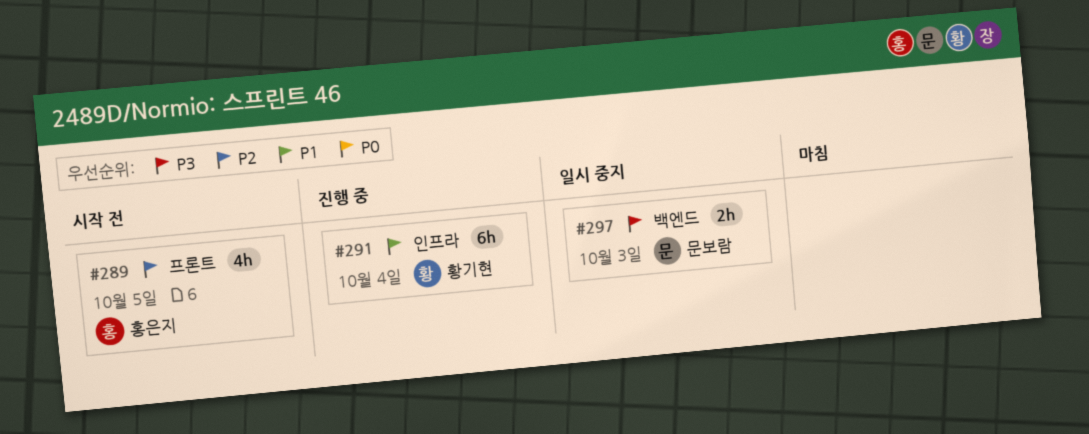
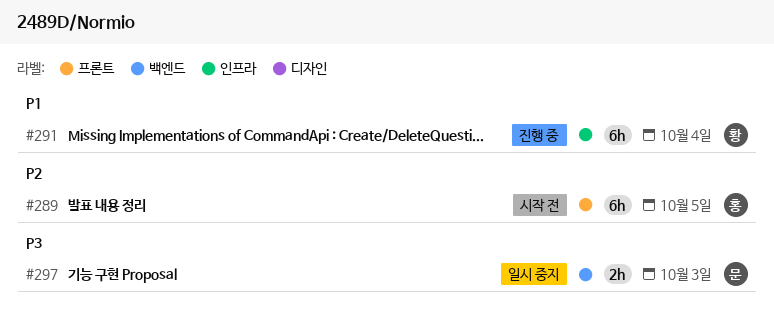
#289, estimate: 4h -> 6h

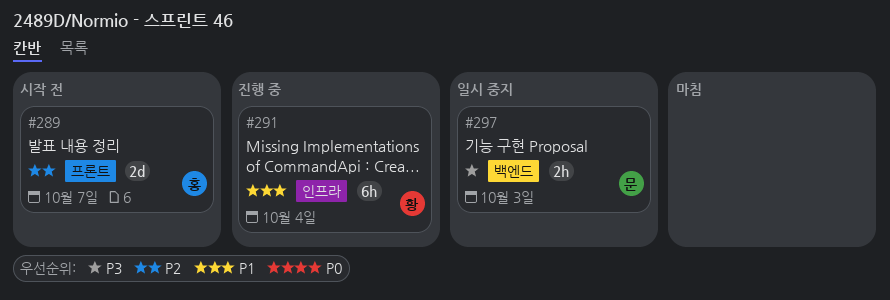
#289, estimate: 6h -> 2d
#289, due: Oct 5 -> Oct 7

